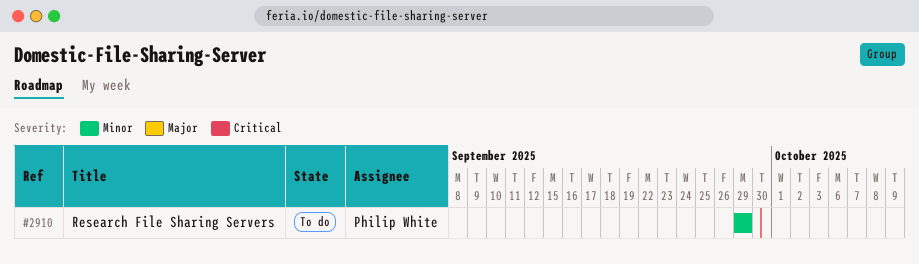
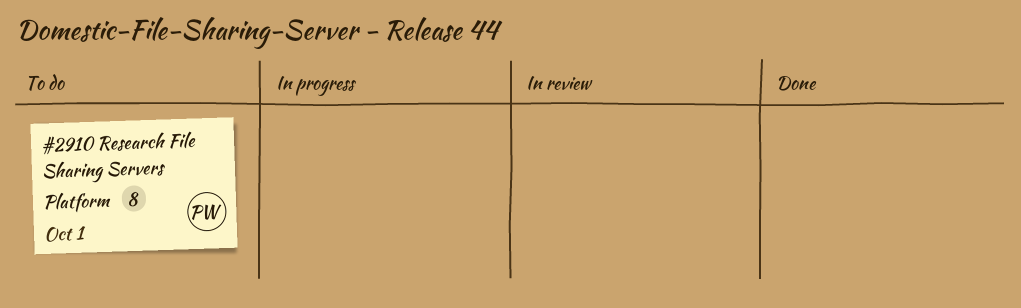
#2910, due: Sep 29 -> Oct 1

